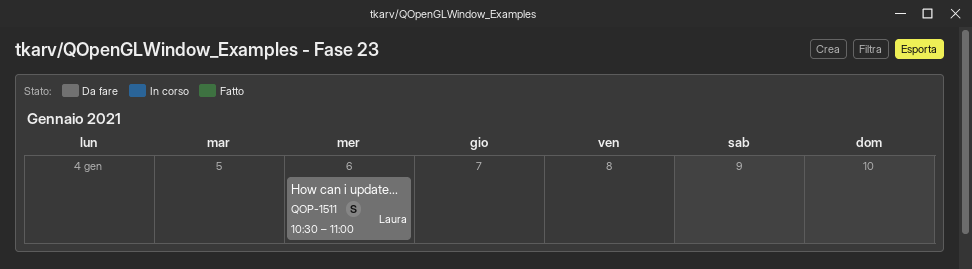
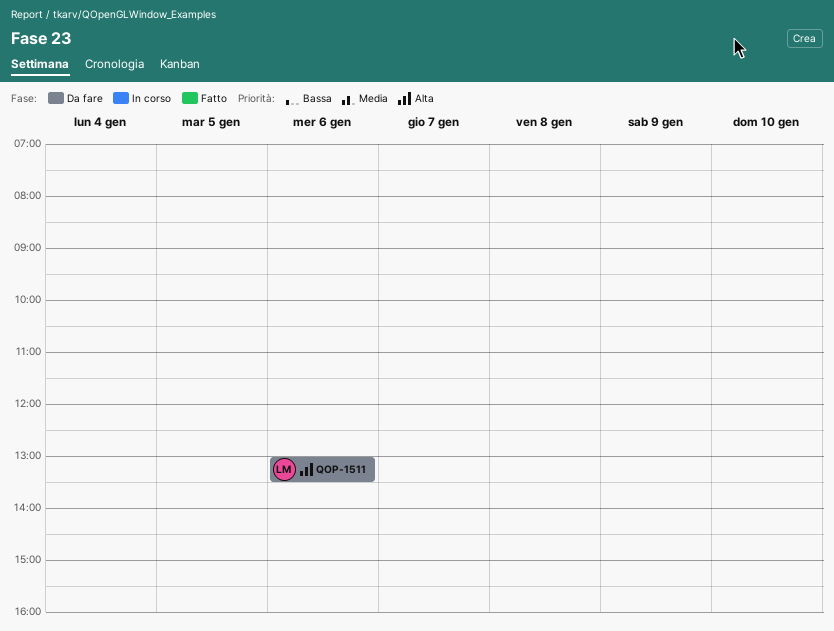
QOP-1511, begins: 10:30 -> 13:00
QOP-1511, ends: 11:00 -> 13:30

